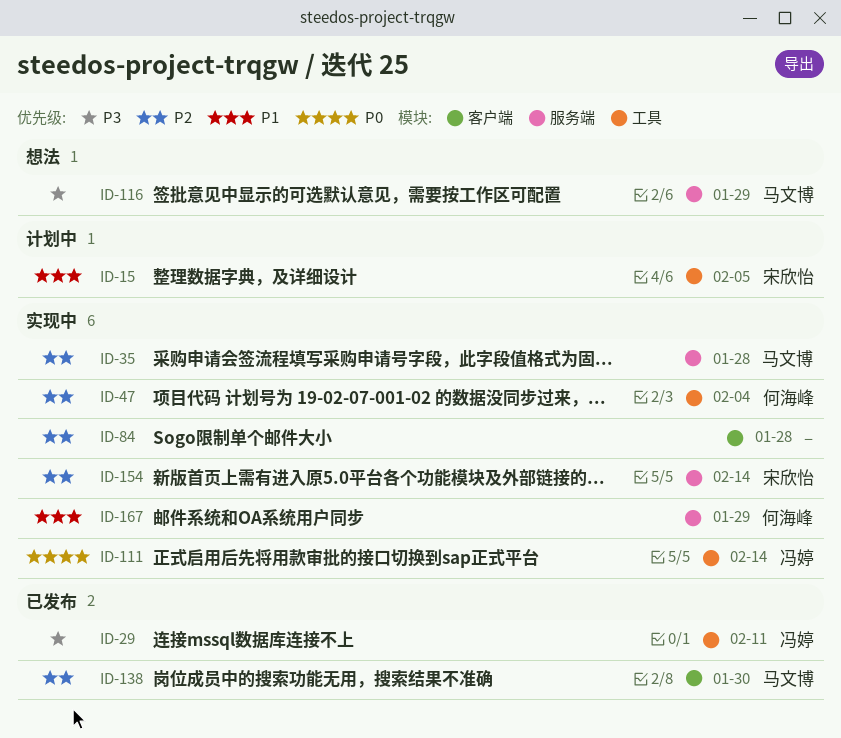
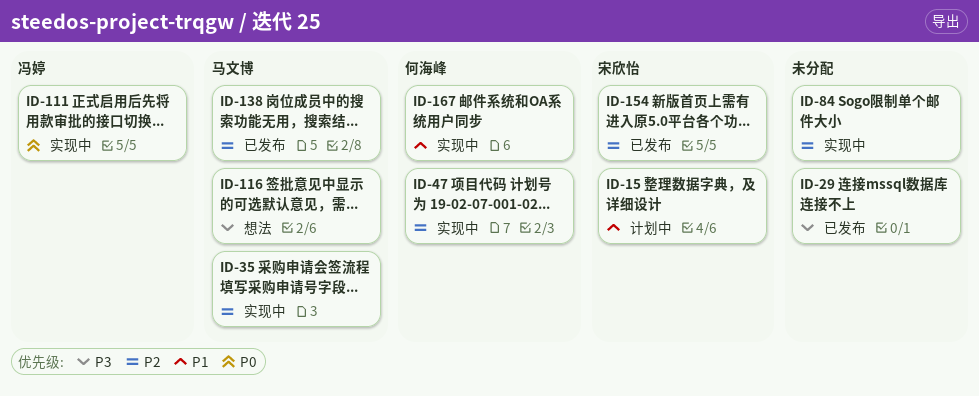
ID-29, owner: 冯婷 -> none
ID-154, status: 实现中 -> 已发布

